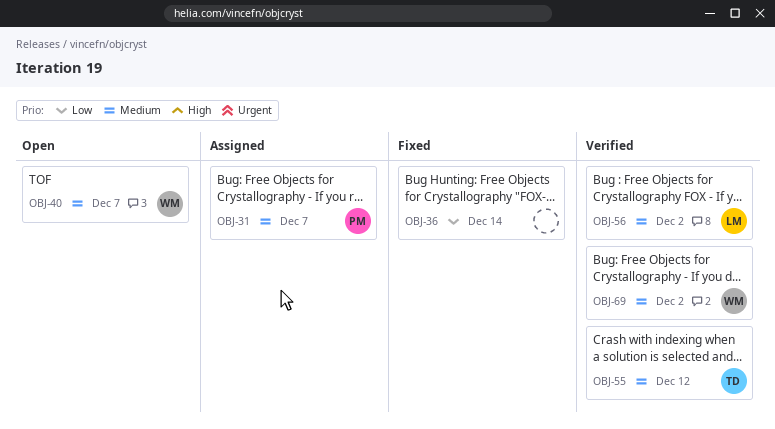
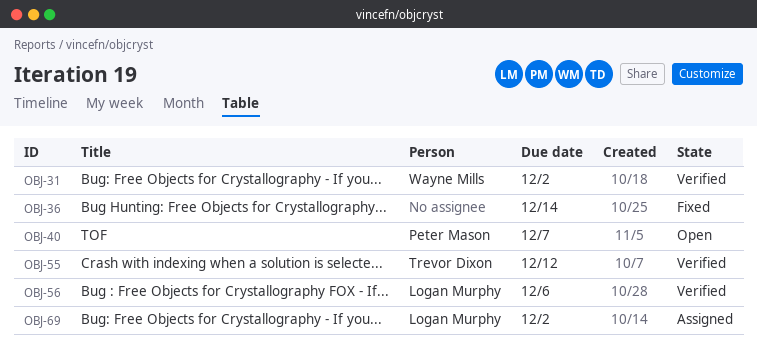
OBJ-31, status: Assigned -> Verified
OBJ-31, owner: Peter Mason -> Wayne Mills
OBJ-31, due: Dec 7 -> Dec 2
OBJ-40, owner: Wayne Mills -> Peter Mason
OBJ-56, due: Dec 2 -> Dec 6
OBJ-69, status: Verified -> Assigned
OBJ-69, owner: Wayne Mills -> Logan Murphy

